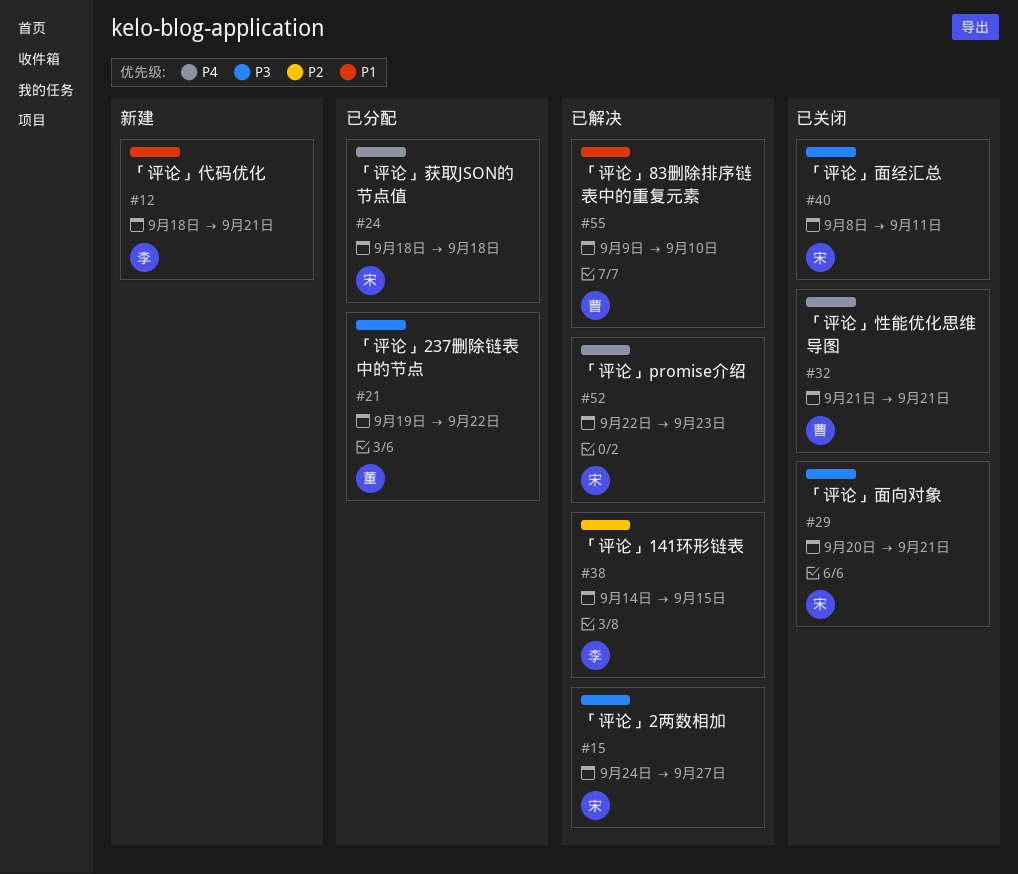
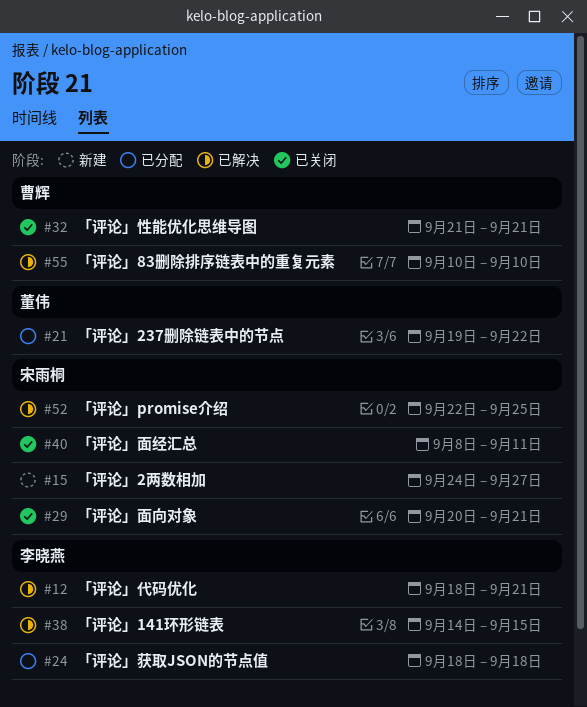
#12, status: 新建 -> 已解决
#15, status: 已解决 -> 新建
#24, owner: 宋雨桐 -> 李晓燕
#52, due: Sep 23 -> Sep 25
#55, start: Sep 9 -> Sep 10

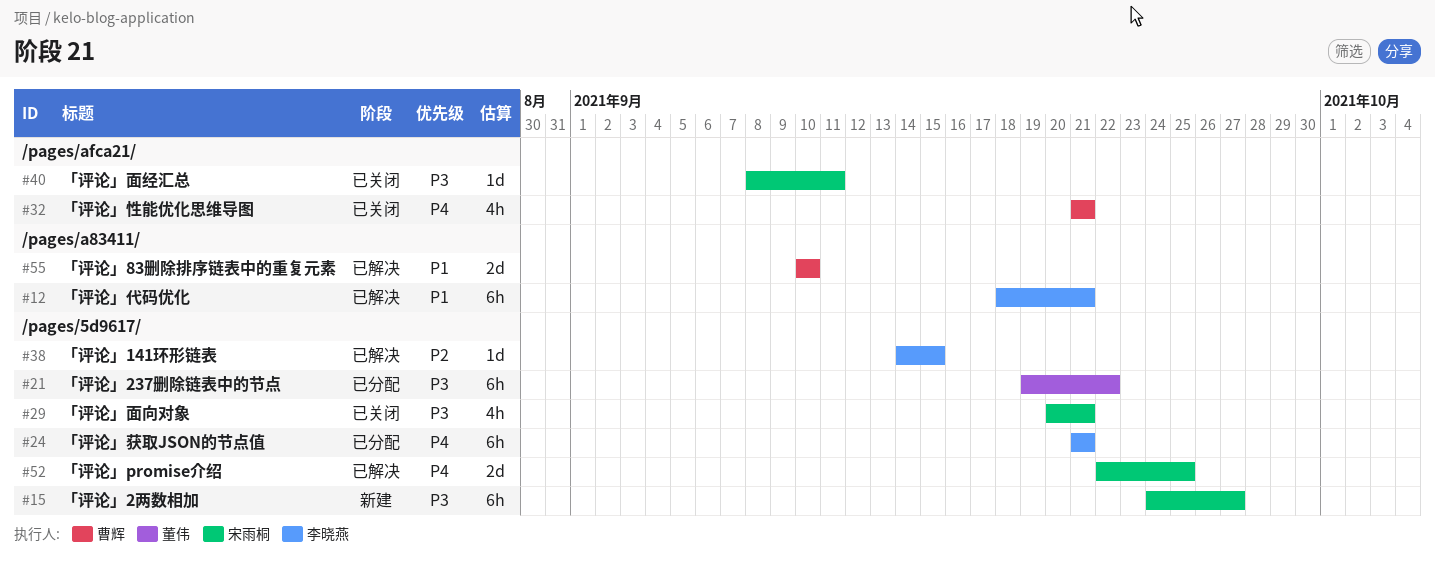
#24, start: Sep 18 -> Sep 21
#24, due: Sep 18 -> Sep 21

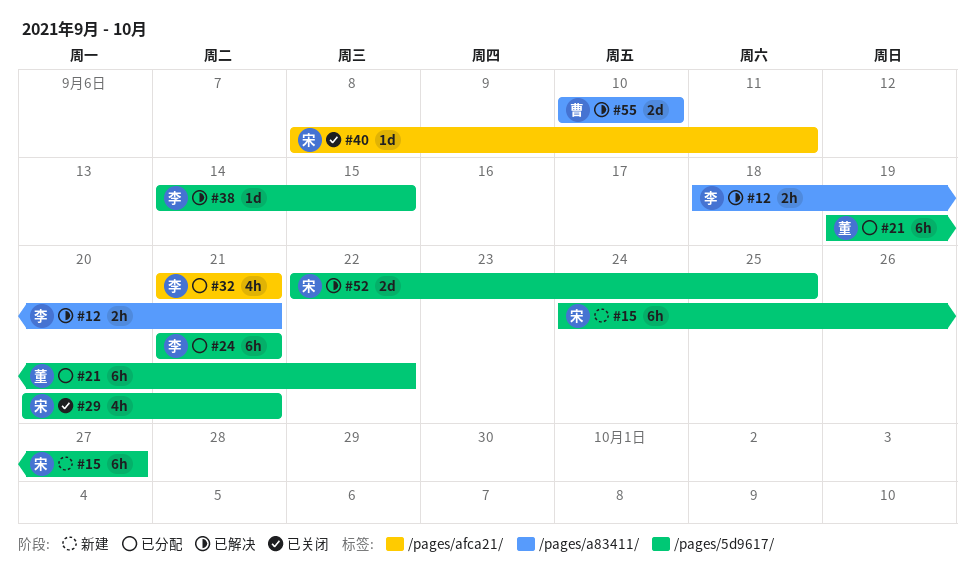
#12, estimate: 6h -> 2h
#32, status: 已关闭 -> 已分配
#32, owner: 曹辉 -> 李晓燕

